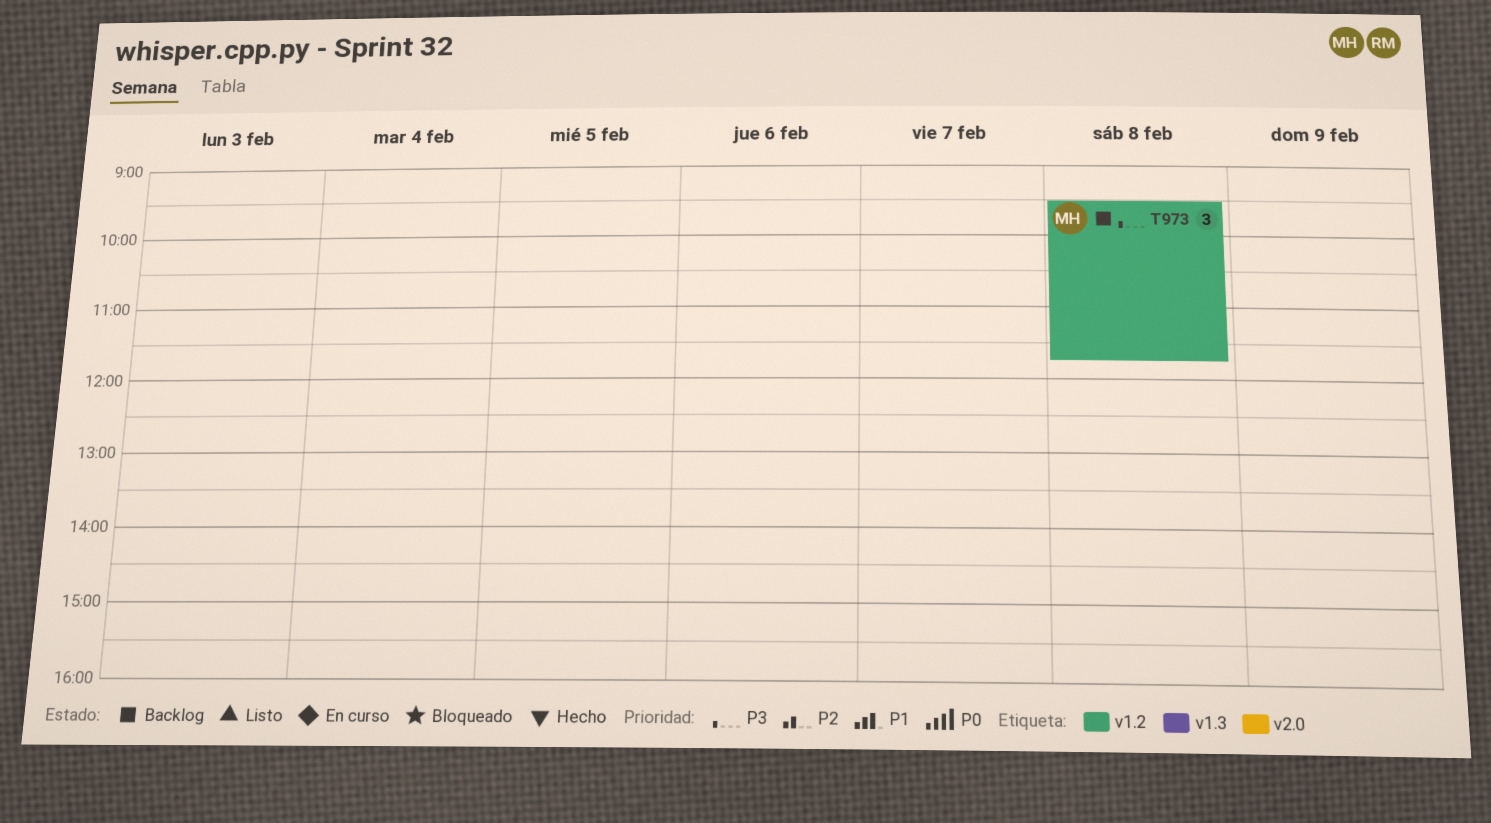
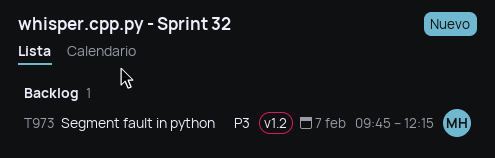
T973, day: Feb 8 -> Feb 7
T973, begins: 09:30 -> 09:45
T973, ends: 11:45 -> 12:15

